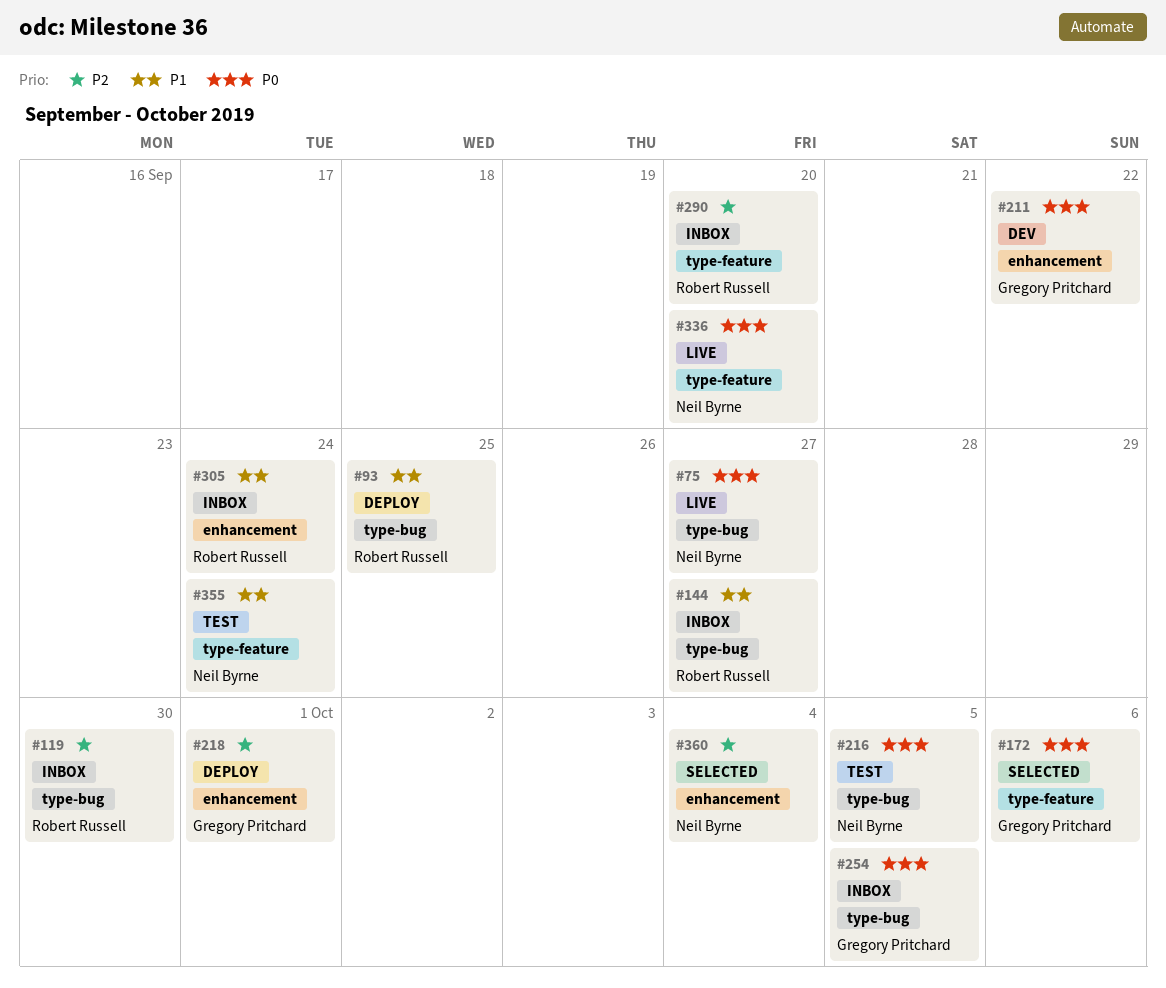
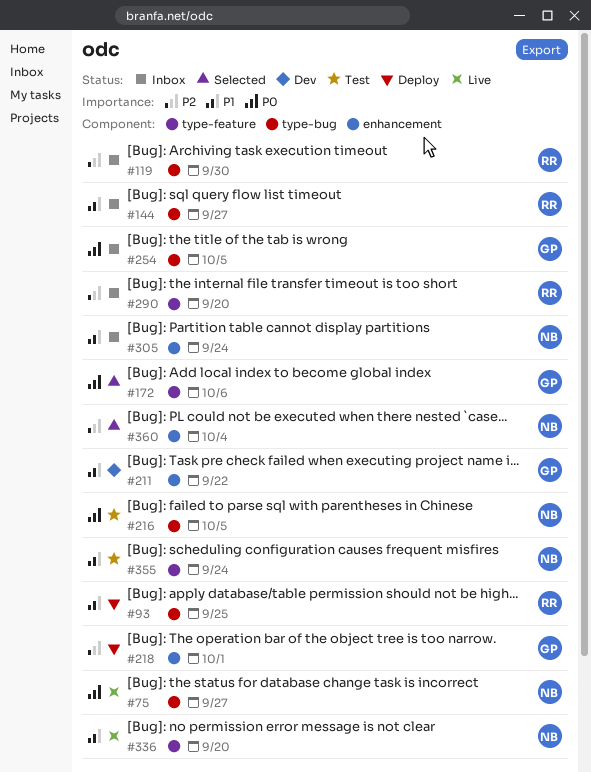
#211, priority: P0 -> P1
#305, owner: Robert Russell -> Neil Byrne
#336, priority: P0 -> P1

